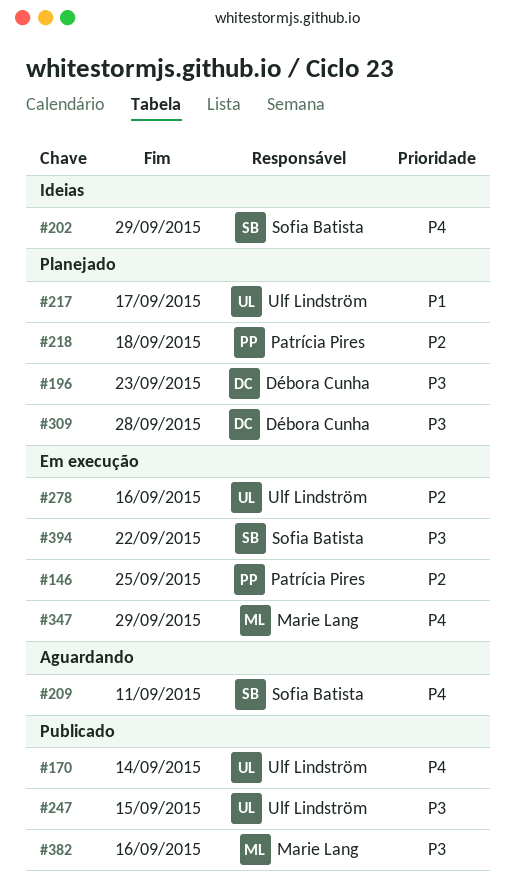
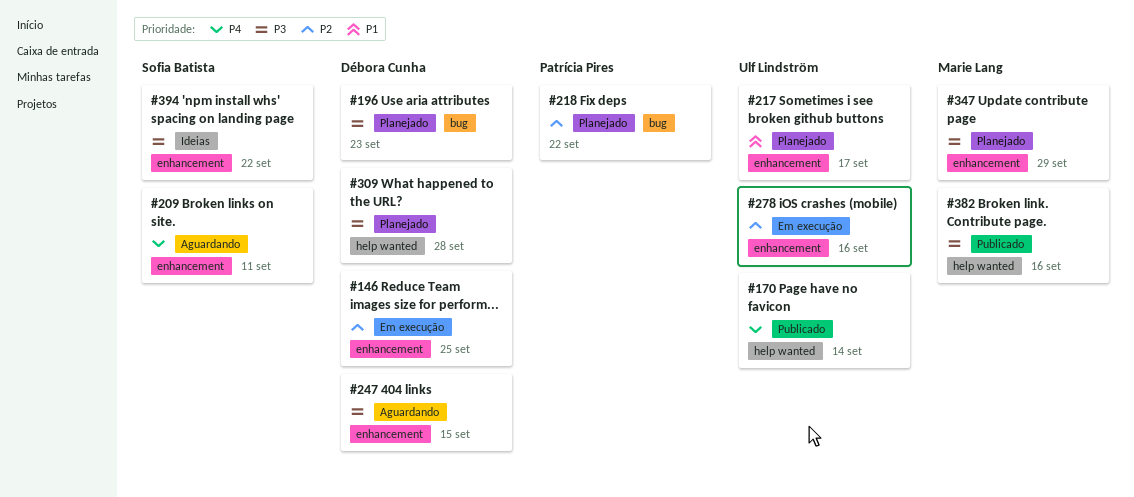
#146, owner: Patrícia Pires -> Débora Cunha
#202: present -> none
#218, due: Sep 18 -> Sep 22
#247, status: Publicado -> Aguardando
#247, owner: Ulf Lindström -> Débora Cunha
#347, status: Em execução -> Planejado
#347, priority: P4 -> P3
#394, status: Em execução -> Ideias

